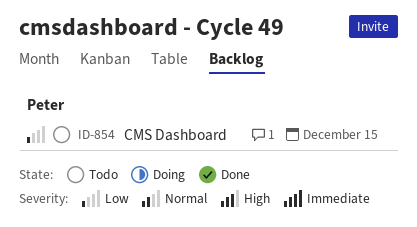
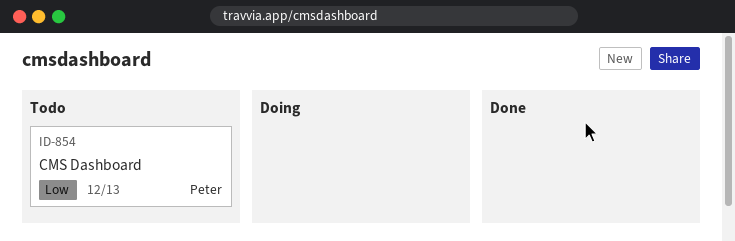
ID-854, due: Dec 15 -> Dec 13

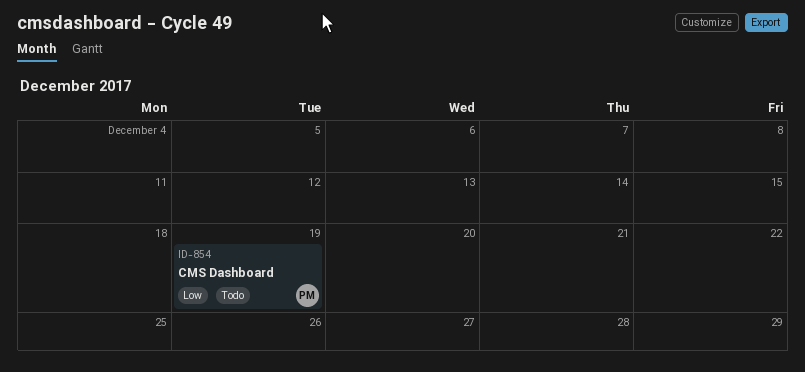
ID-854, due: Dec 13 -> Dec 19

